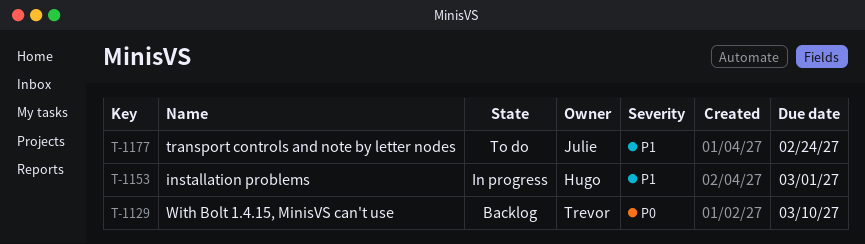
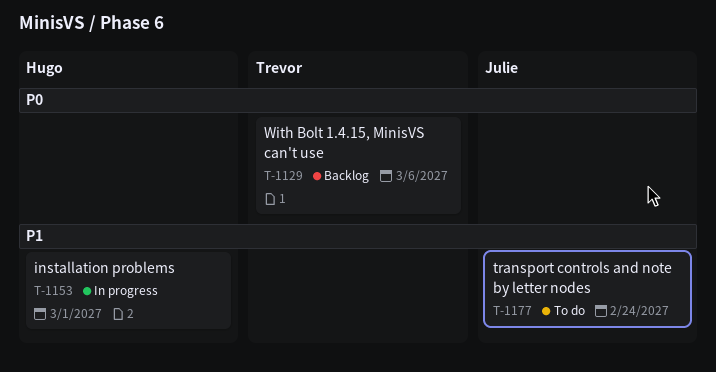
T-1129, due: Mar 10 -> Mar 6

